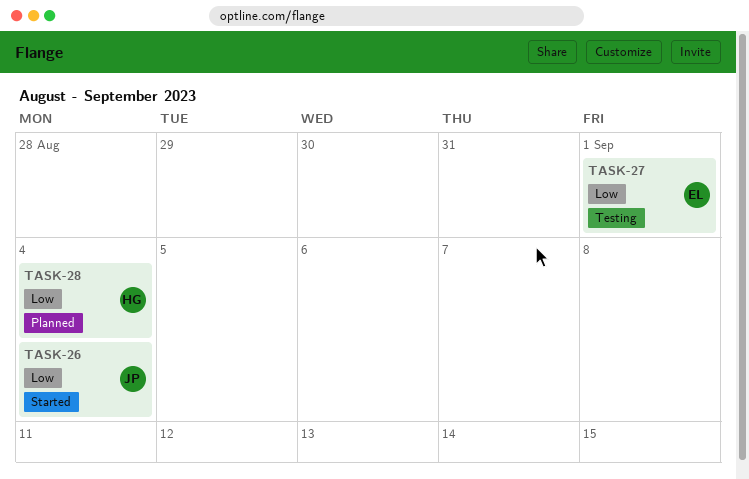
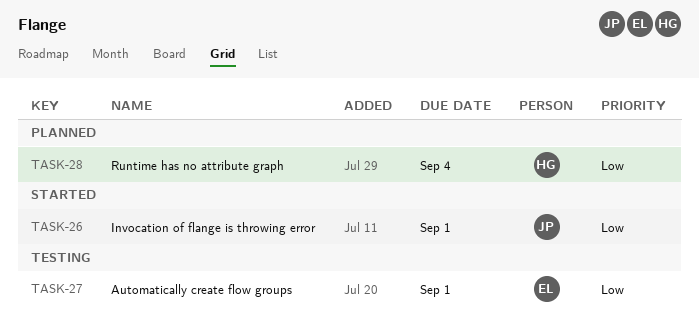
TASK-26, due: Sep 4 -> Sep 1

